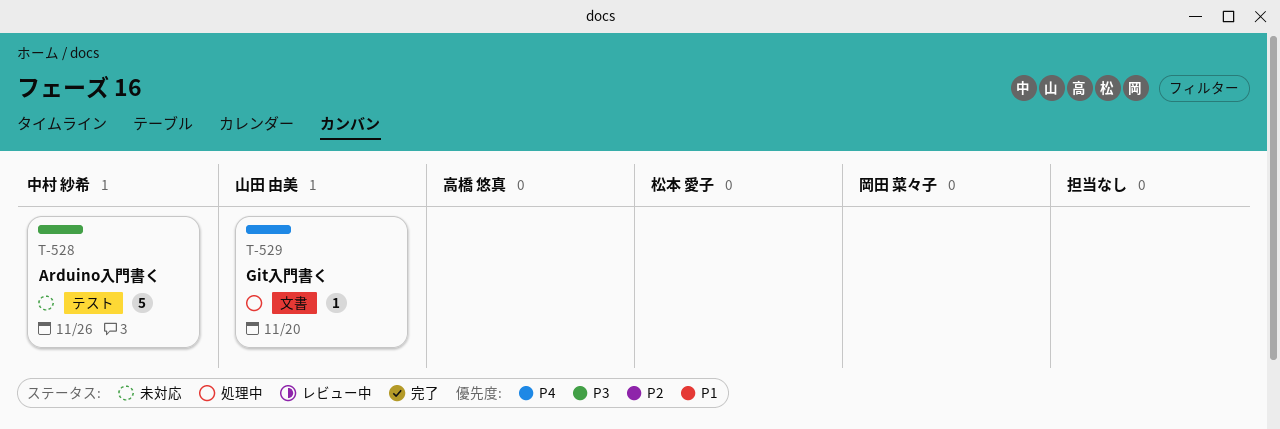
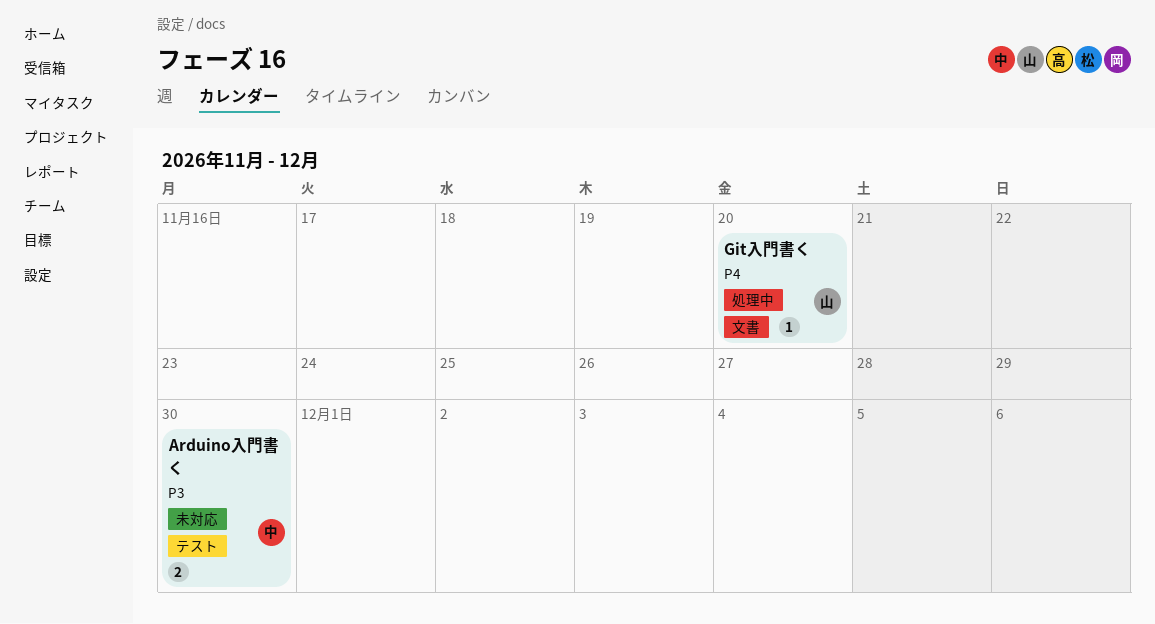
Arduino入門書く, estimate: 5 -> 2
Arduino入門書く, due: Nov 26 -> Nov 30

